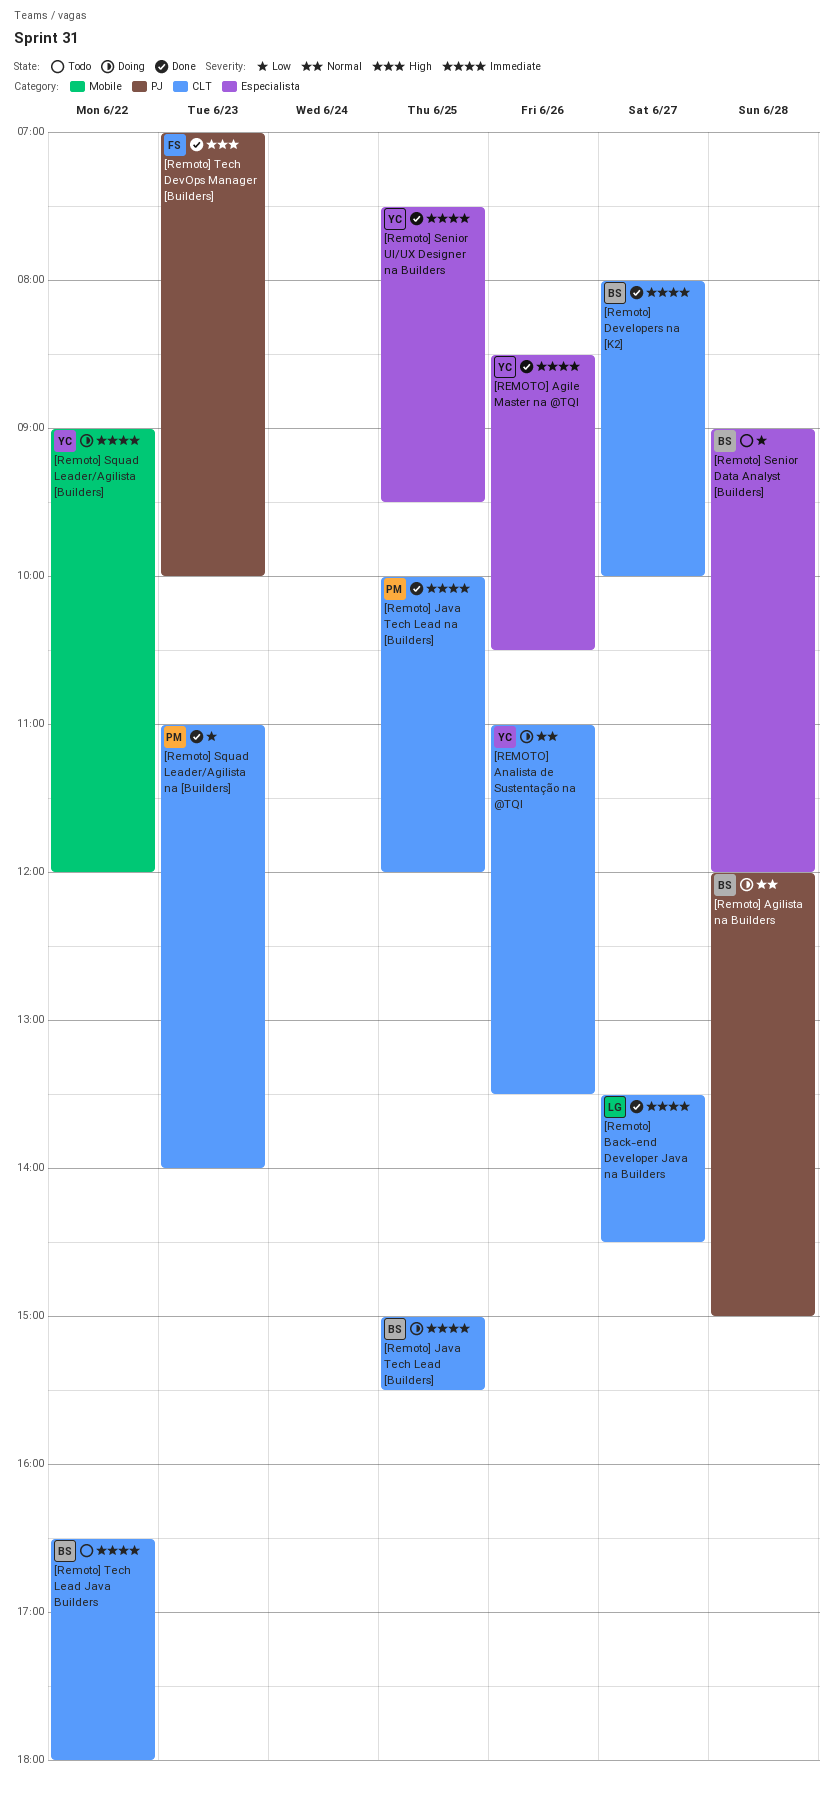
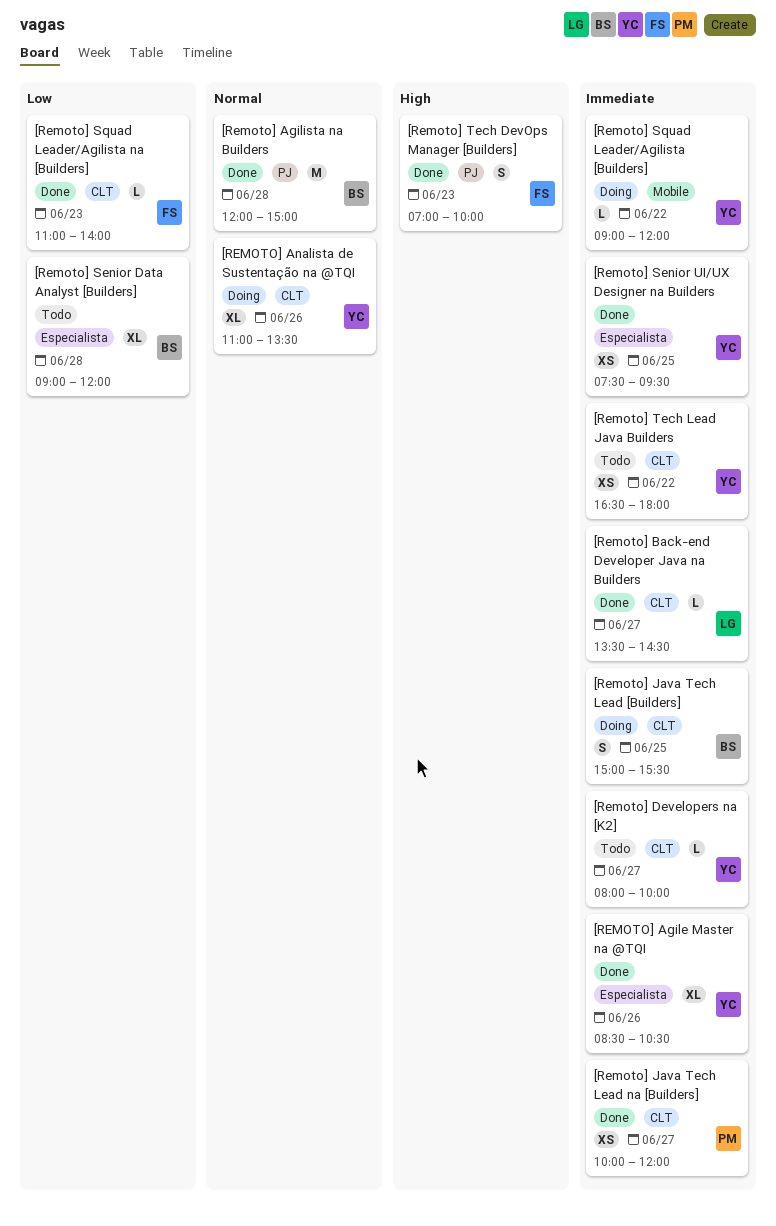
[Remoto] Agilista na Builders, status: Doing -> Done
[Remoto] Developers na [K2], status: Done -> Todo
[Remoto] Developers na [K2], owner: BS -> YC
[Remoto] Java Tech Lead na [Builders], day: Jun 25 -> Jun 27
[Remoto] Squad Leader/Agilista na [Builders], owner: PM -> FS
[Remoto] Tech Lead Java Builders, owner: BS -> YC

